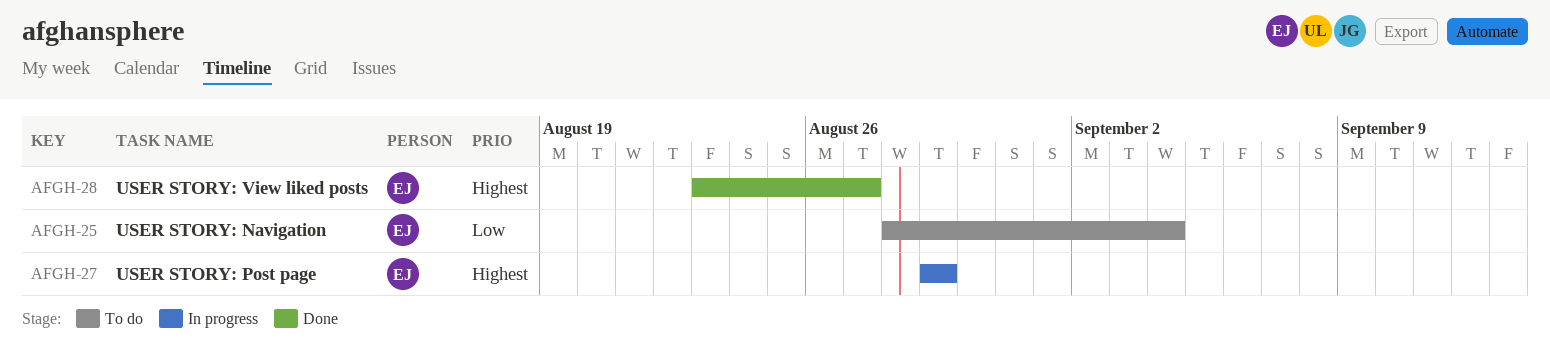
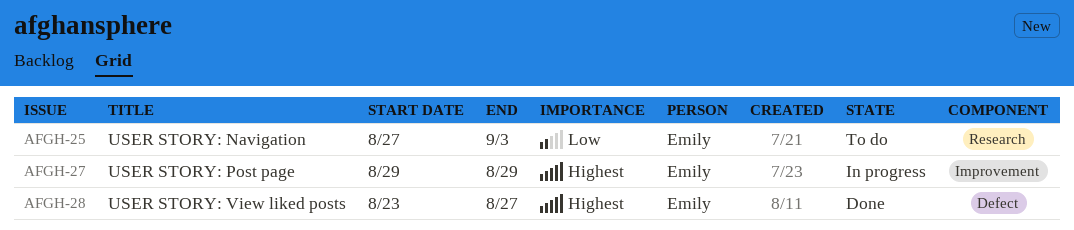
AFGH-25, start: Aug 28 -> Aug 27
AFGH-25, due: Sep 4 -> Sep 3

